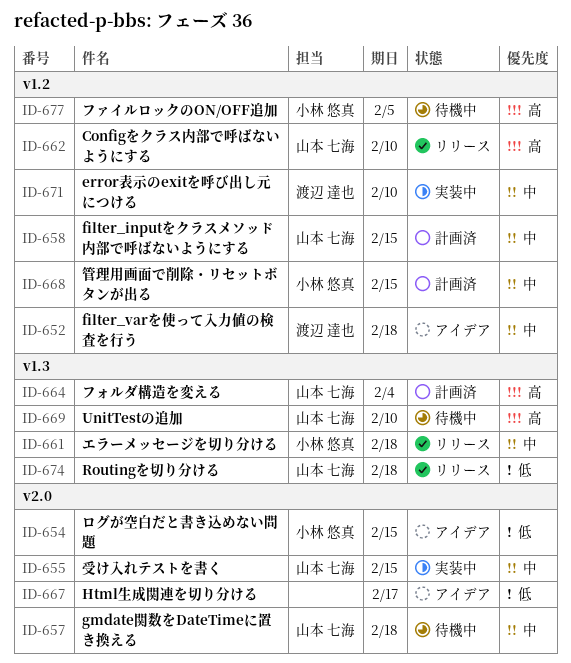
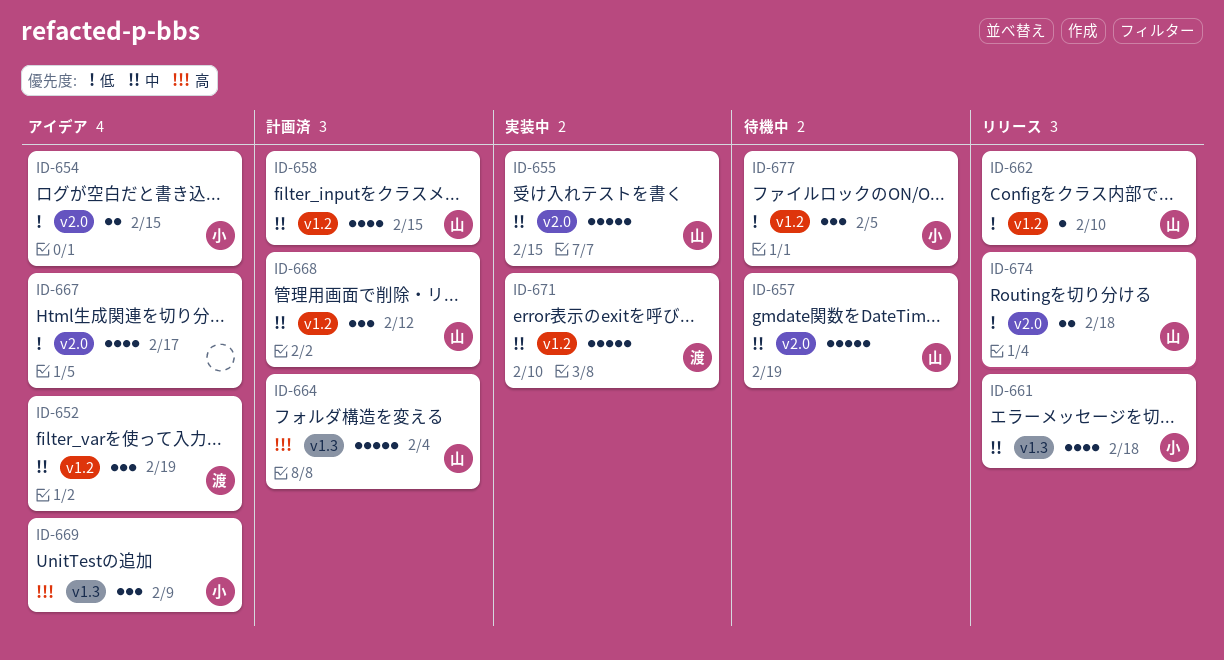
ID-652, due: Feb 18 -> Feb 19
ID-657, due: Feb 18 -> Feb 19
ID-662, priority: 高 -> 低
ID-668, owner: 小林 悠真 -> 山本 七海
ID-668, due: Feb 15 -> Feb 12
ID-669, status: 待機中 -> アイデア
ID-669, owner: 山本 七海 -> 小林 悠真
ID-669, due: Feb 10 -> Feb 9
ID-674, label: v1.3 -> v2.0
ID-677, priority: 高 -> 低

